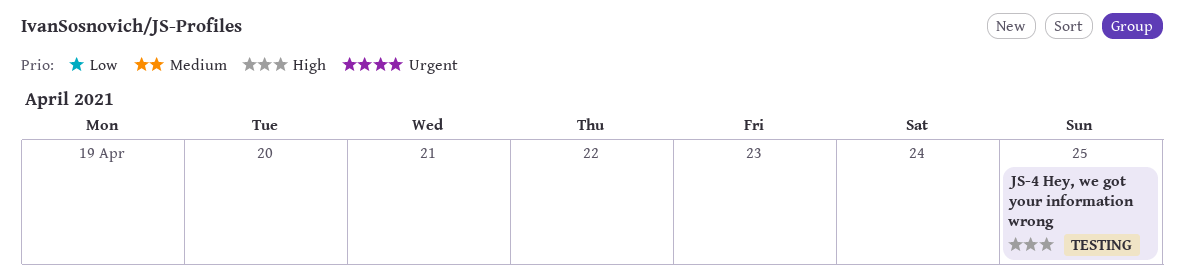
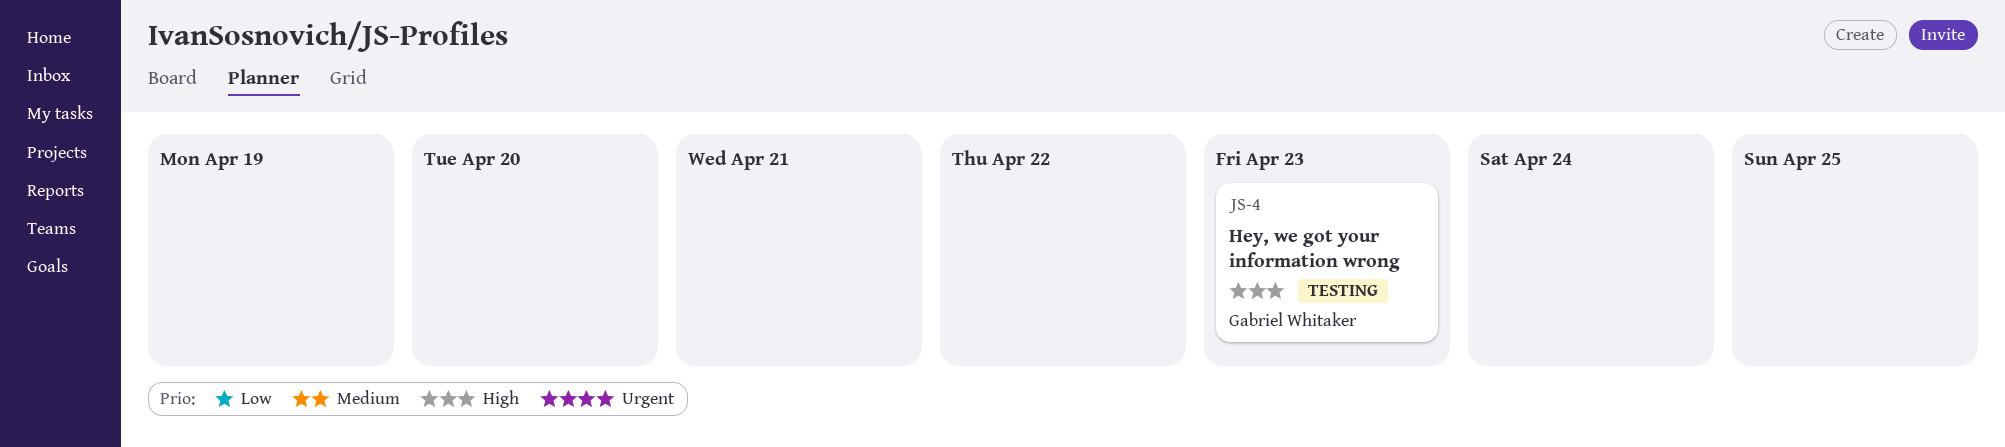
JS-4, due: Apr 25 -> Apr 23

